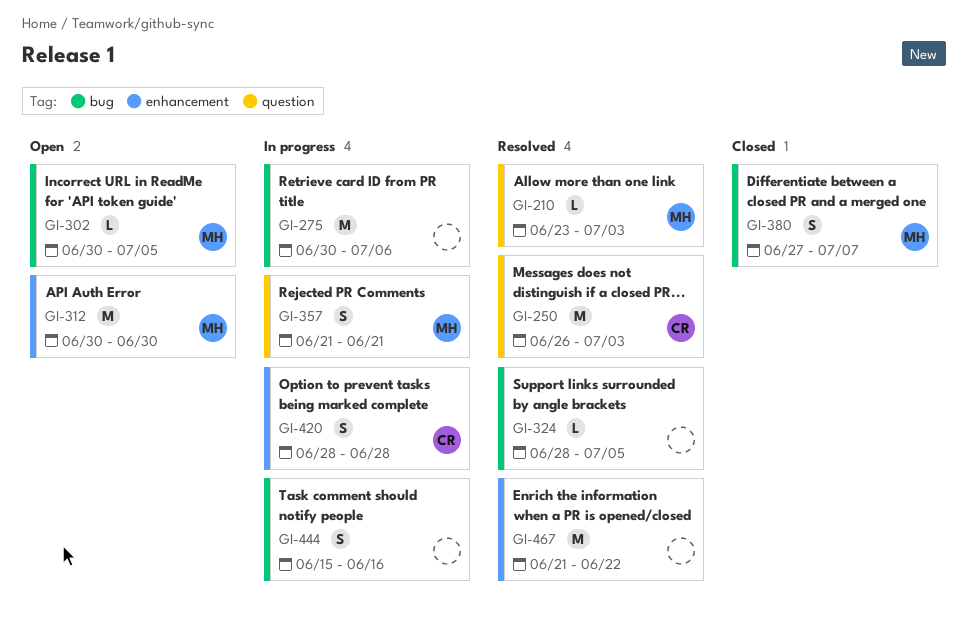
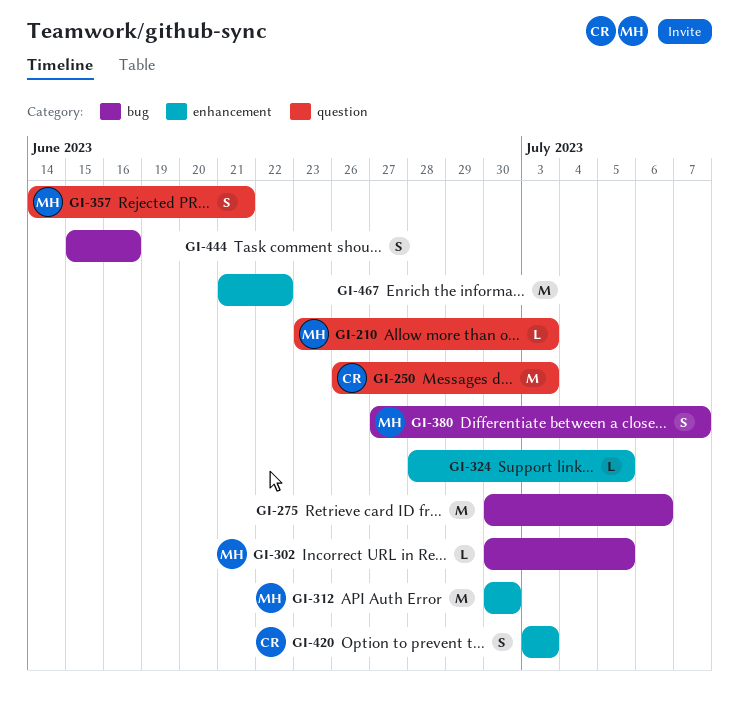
GI-324, label: bug -> enhancement
GI-357, start: Jun 21 -> Jun 14
GI-420, start: Jun 28 -> Jul 3
GI-420, due: Jun 28 -> Jul 3

